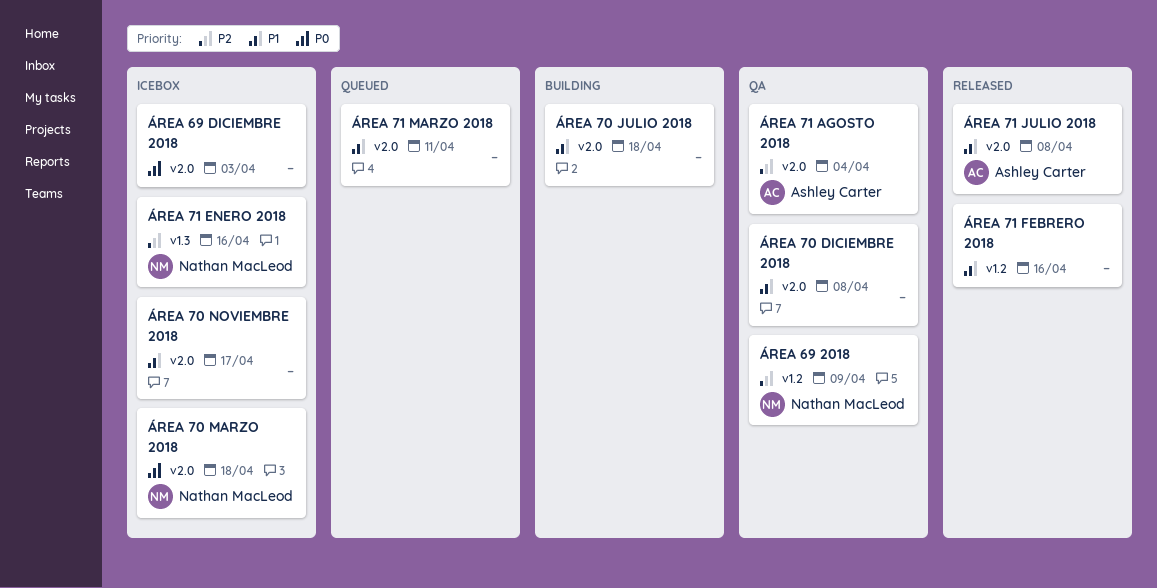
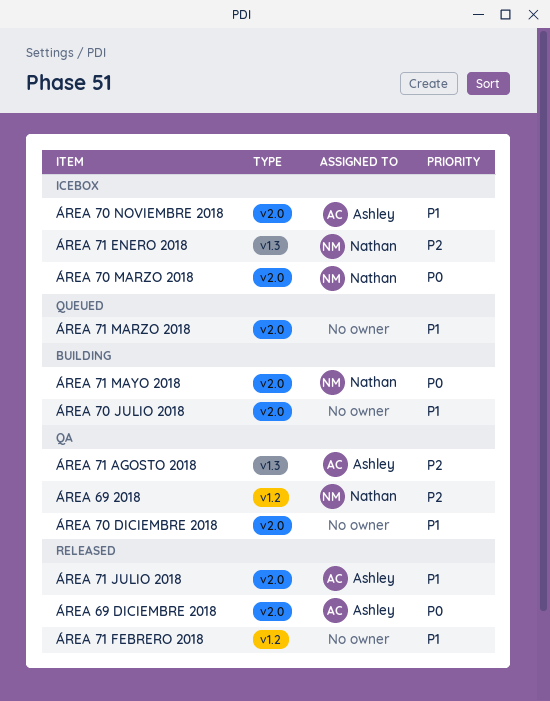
ÁREA 69 DICIEMBRE 2018, status: Icebox -> Released
ÁREA 69 DICIEMBRE 2018, owner: none -> Ashley Carter
ÁREA 70 NOVIEMBRE 2018, owner: none -> Ashley Carter
ÁREA 71 AGOSTO 2018, label: v2.0 -> v1.3
ÁREA 71 MAYO 2018: none -> present

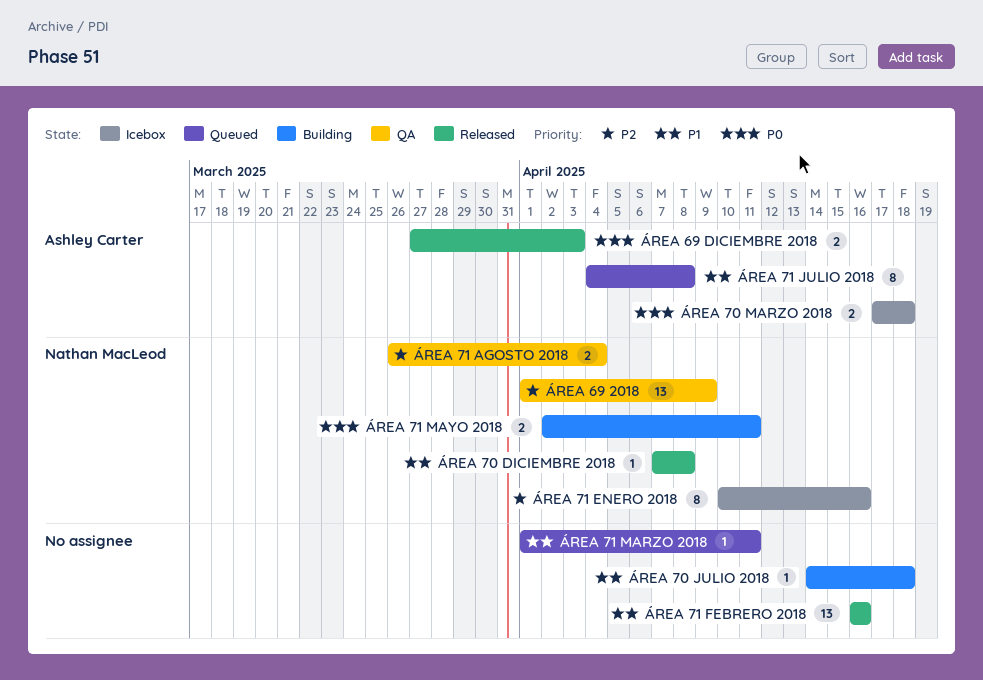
ÁREA 70 DICIEMBRE 2018, status: QA -> Released
ÁREA 70 DICIEMBRE 2018, owner: none -> Nathan MacLeod
ÁREA 70 MARZO 2018, owner: Nathan MacLeod -> Ashley Carter
ÁREA 70 NOVIEMBRE 2018: present -> none
ÁREA 71 AGOSTO 2018, owner: Ashley Carter -> Nathan MacLeod
ÁREA 71 JULIO 2018, status: Released -> Queued

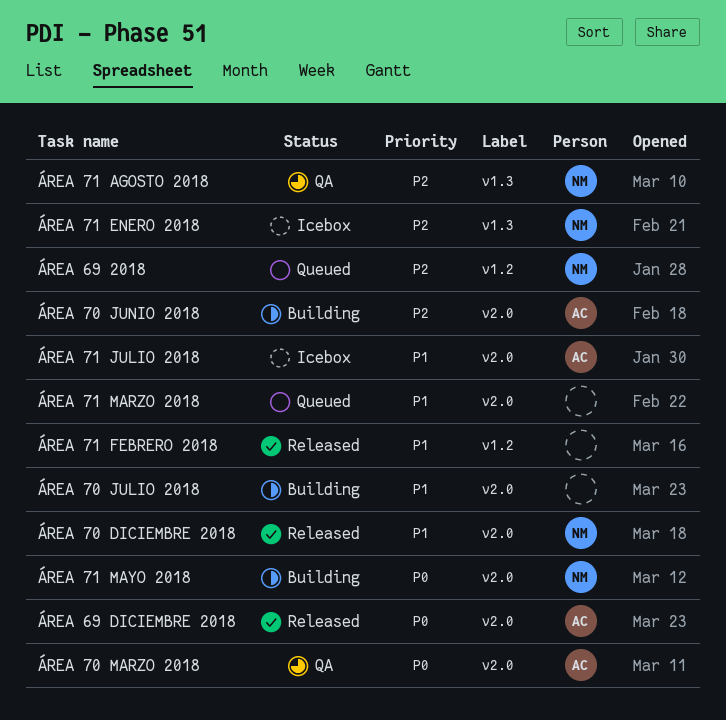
ÁREA 69 2018, status: QA -> Queued
ÁREA 70 JUNIO 2018: none -> present
ÁREA 70 MARZO 2018, status: Icebox -> QA
ÁREA 71 JULIO 2018, status: Queued -> Icebox

